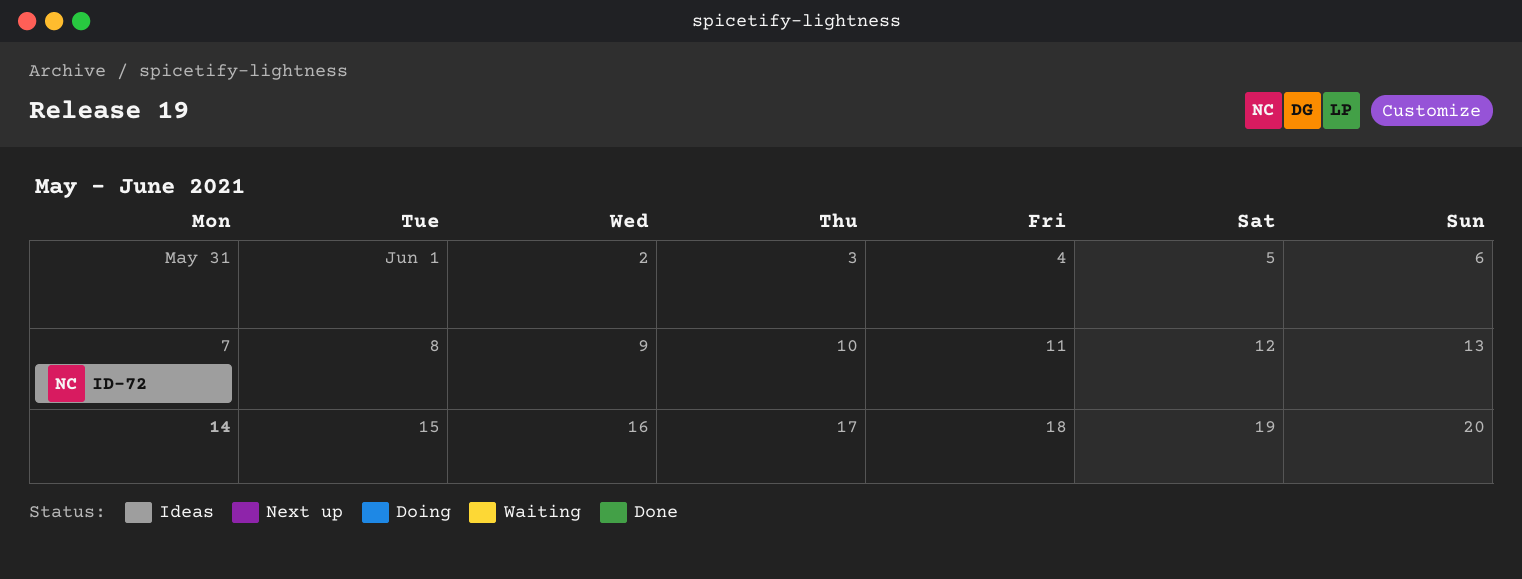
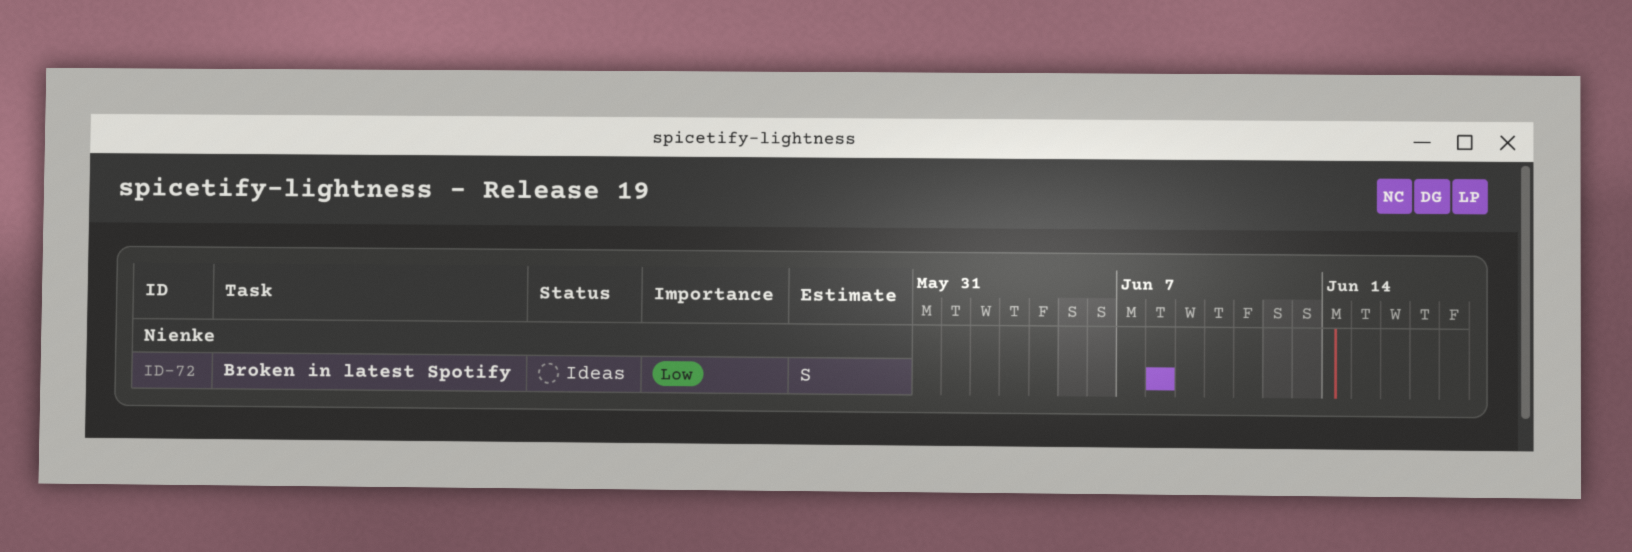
ID-72, start: Jun 7 -> Jun 8
ID-72, due: Jun 7 -> Jun 8

